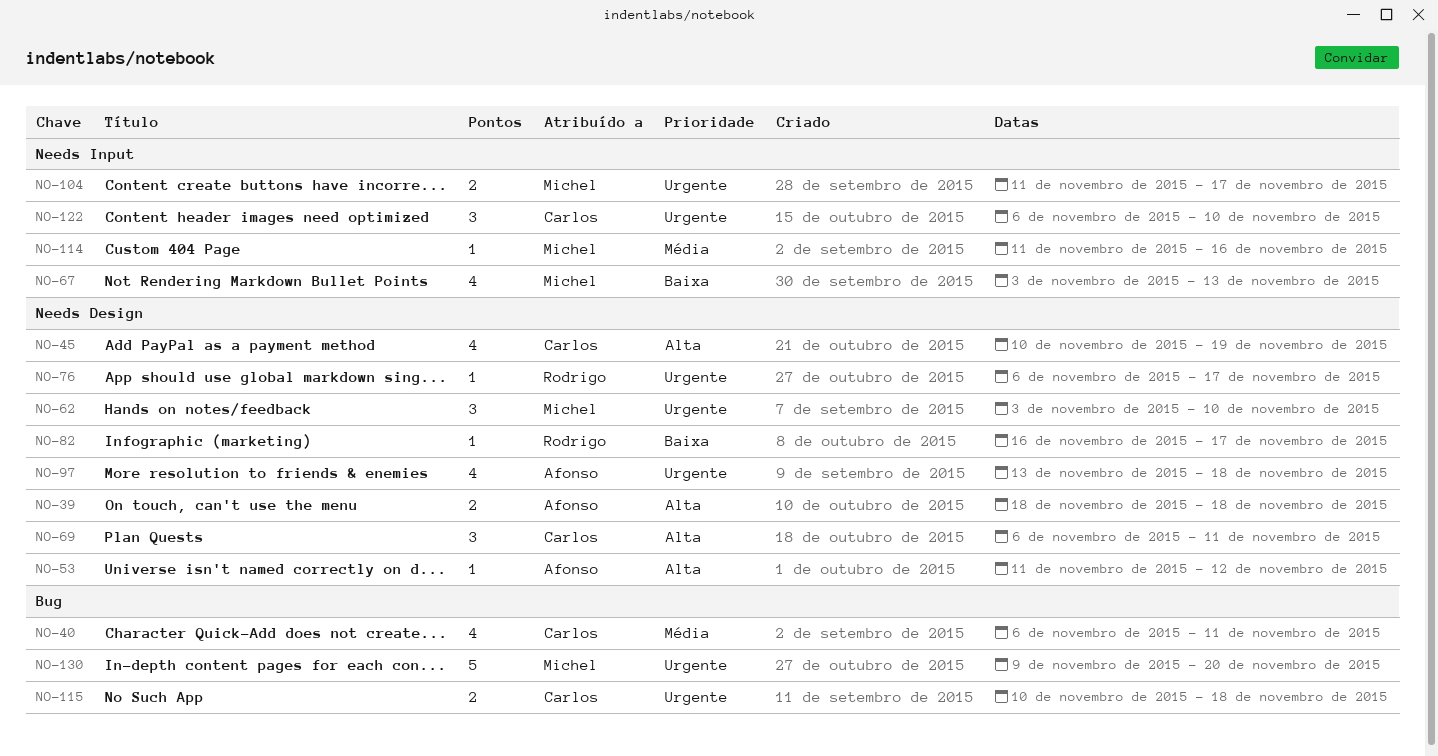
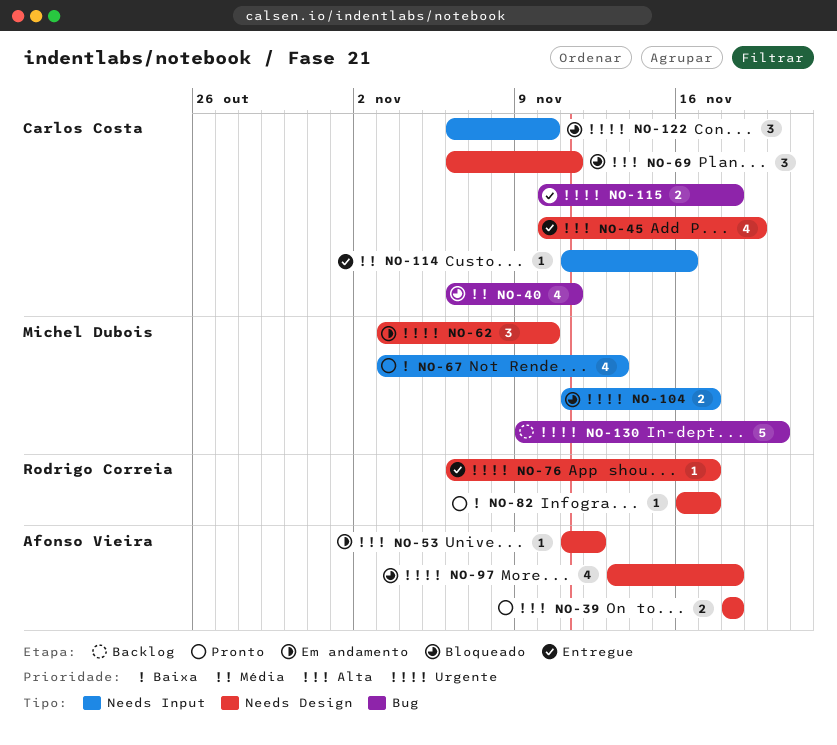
NO-114, owner: Michel Dubois -> Carlos Costa

